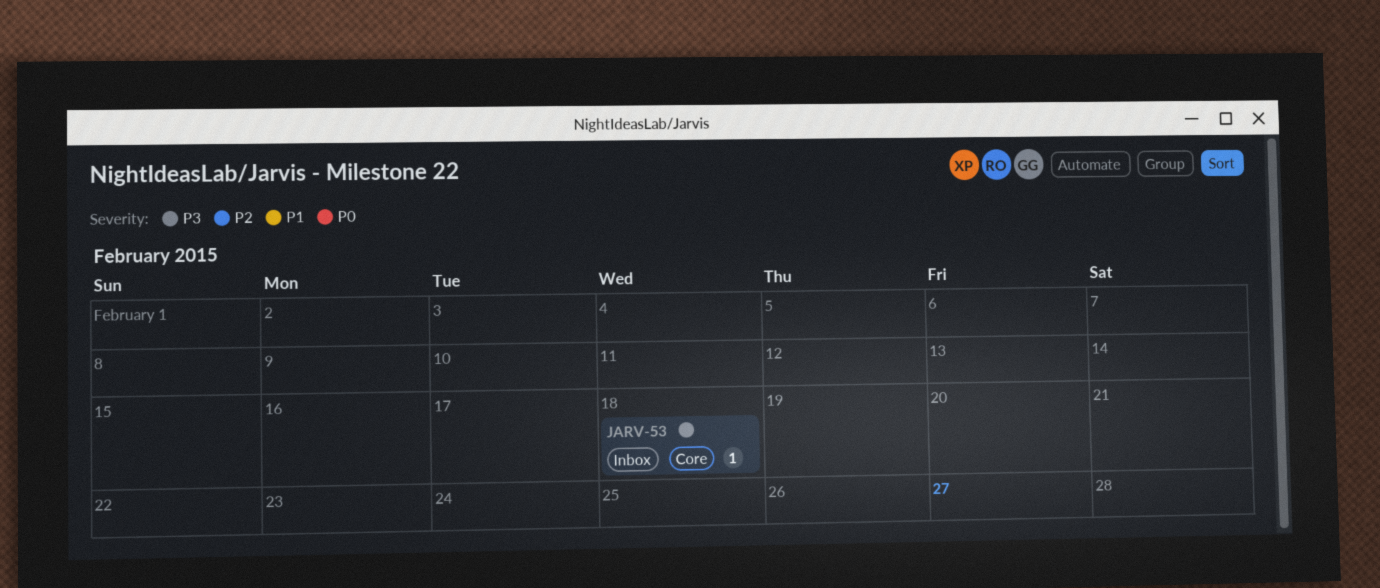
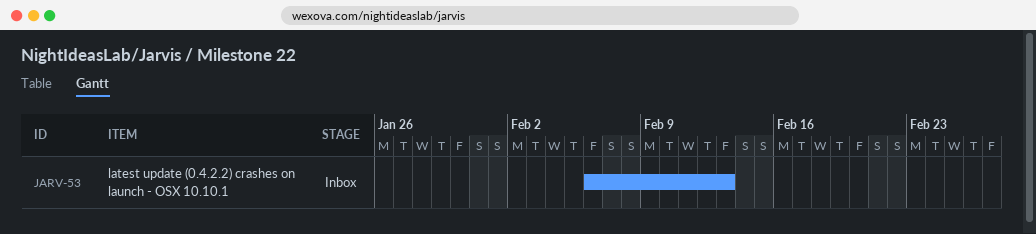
JARV-53, due: Feb 18 -> Feb 13

